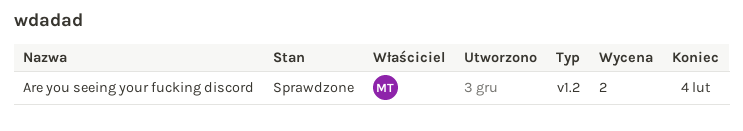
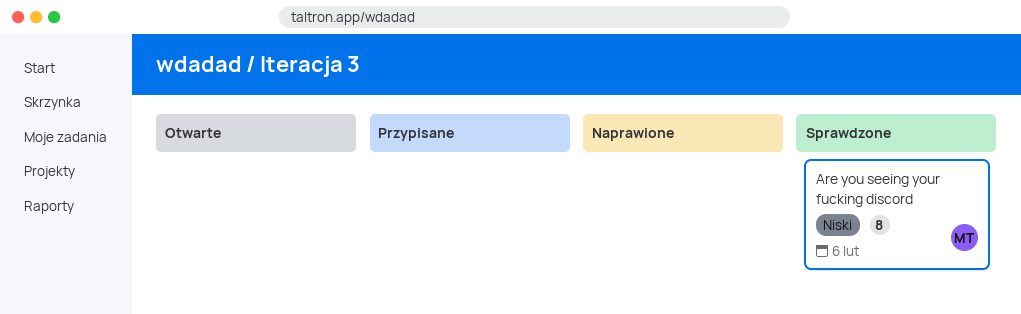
Are you seeing your fucking discord, estimate: 2 -> 8
Are you seeing your fucking discord, due: Feb 4 -> Feb 6

